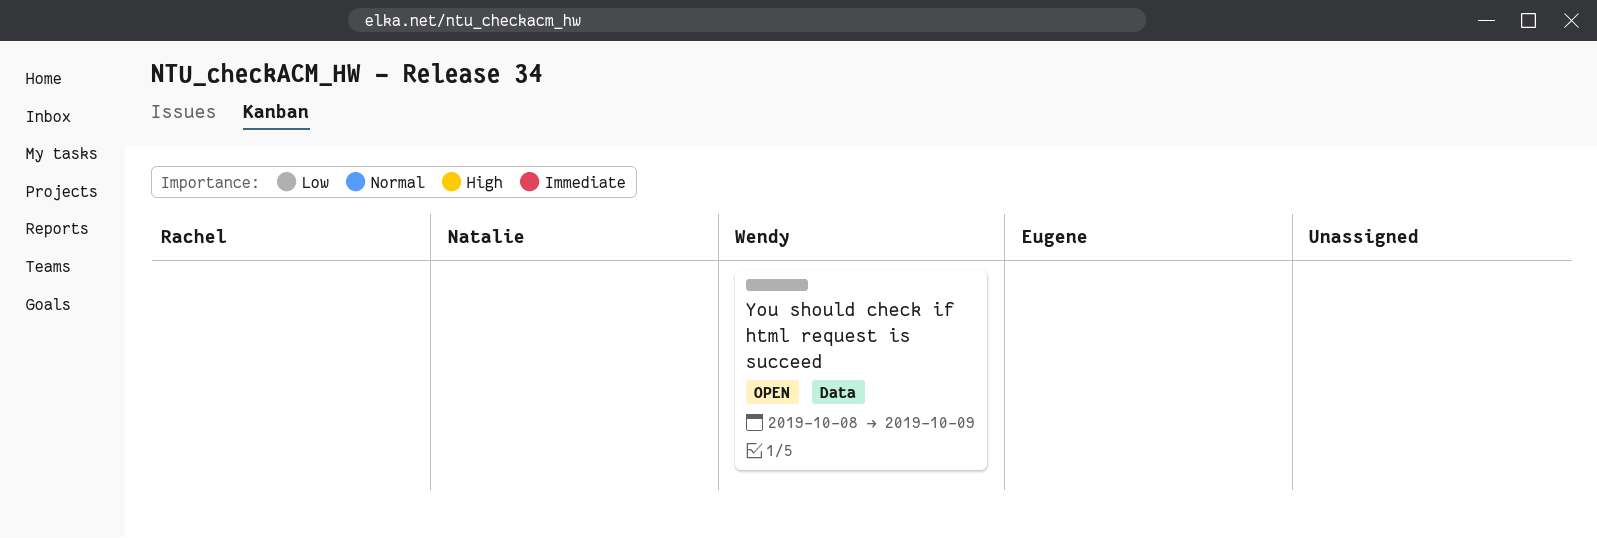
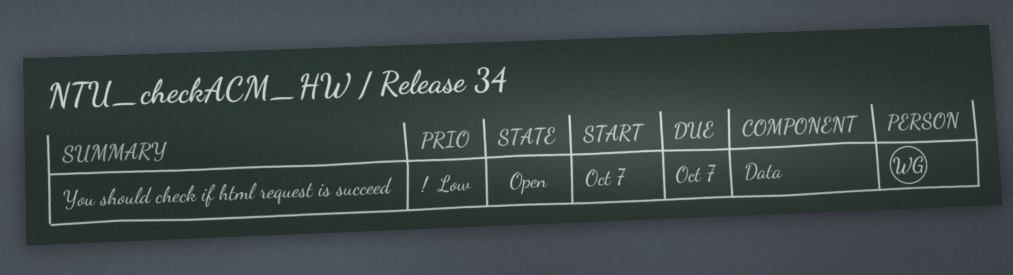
You should check if html request is succeed, start: Oct 8 -> Oct 7
You should check if html request is succeed, due: Oct 9 -> Oct 7

